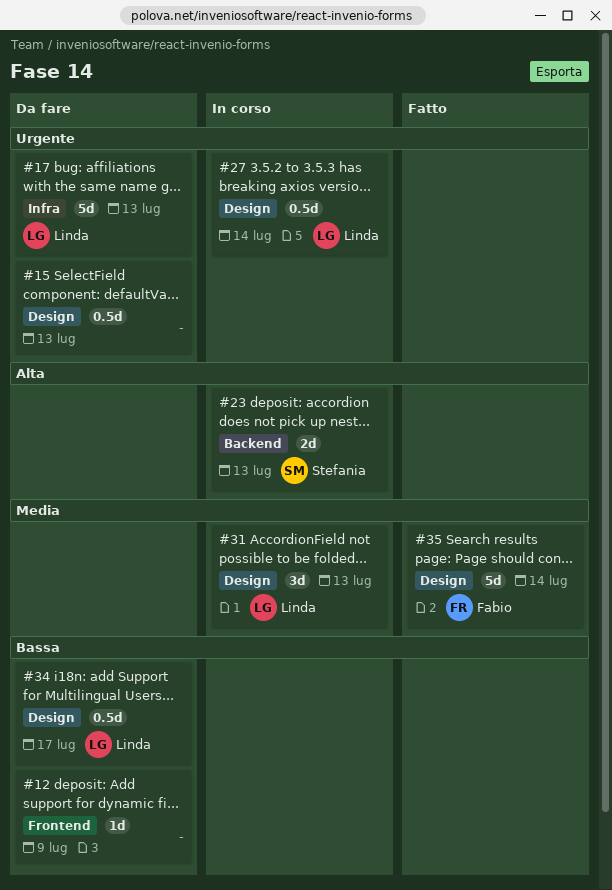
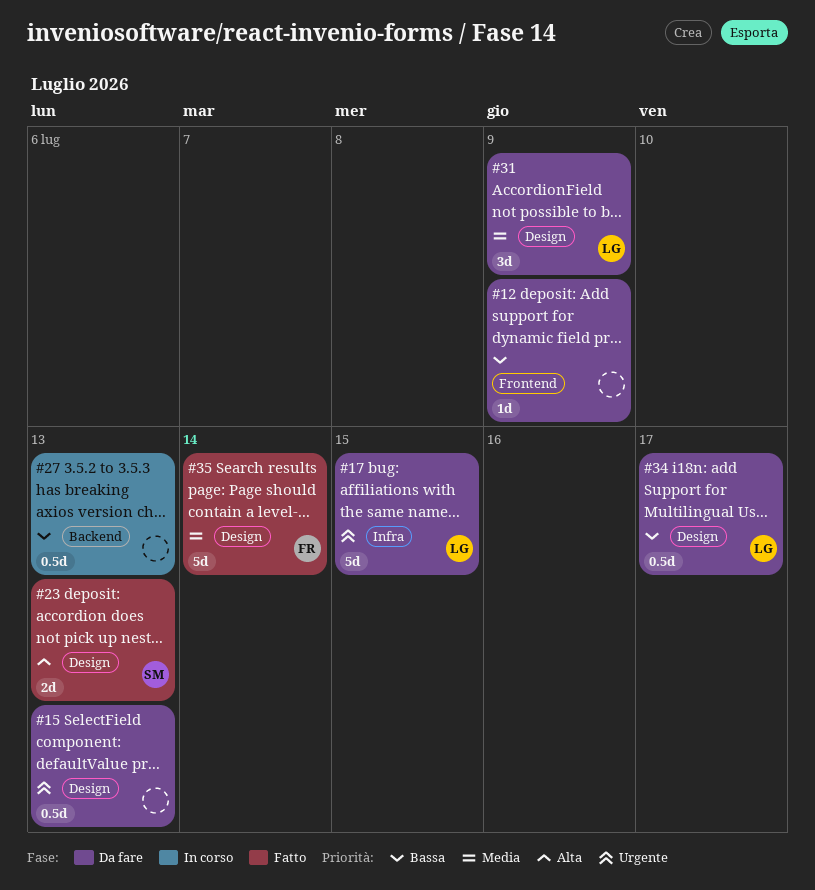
#17, due: Jul 13 -> Jul 15
#23, status: In corso -> Fatto
#23, label: Backend -> Design
#27, owner: Linda -> none
#27, priority: Urgente -> Bassa
#27, label: Design -> Backend
#27, due: Jul 14 -> Jul 13
#31, status: In corso -> Da fare
#31, due: Jul 13 -> Jul 9

